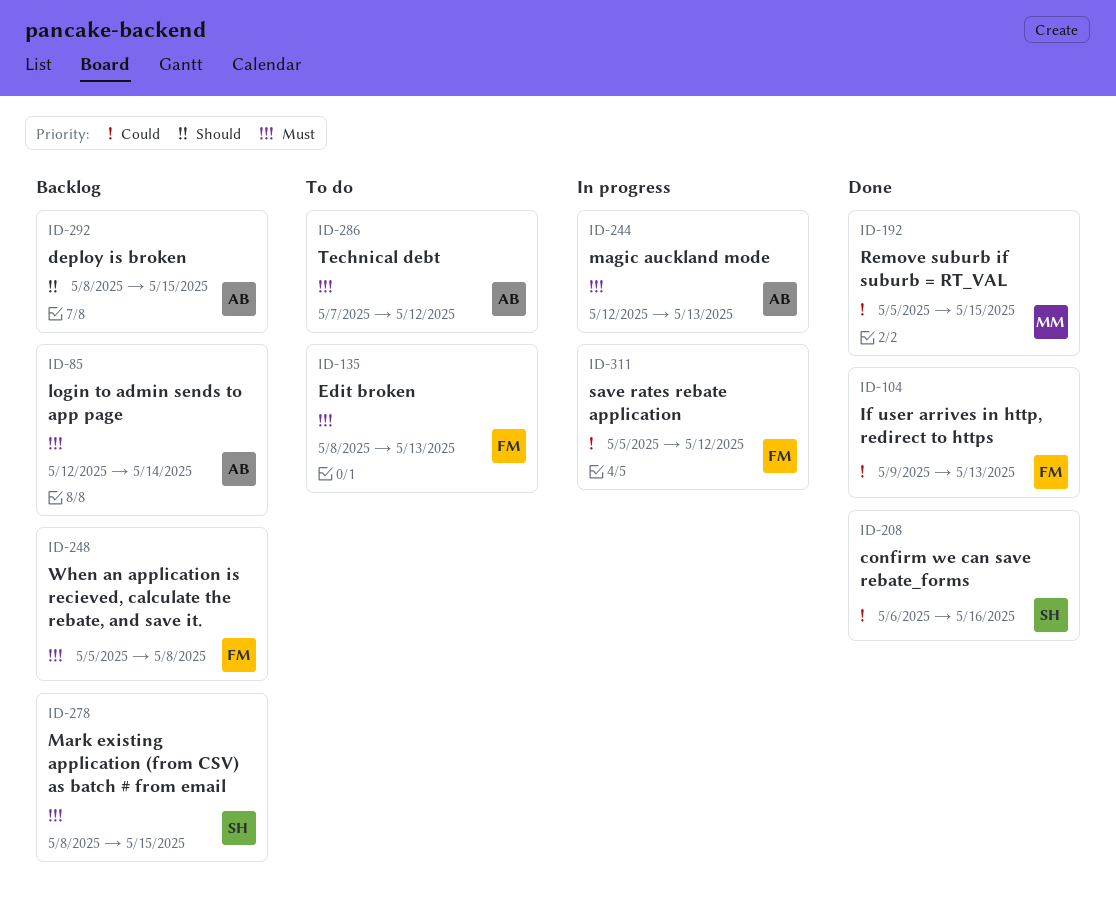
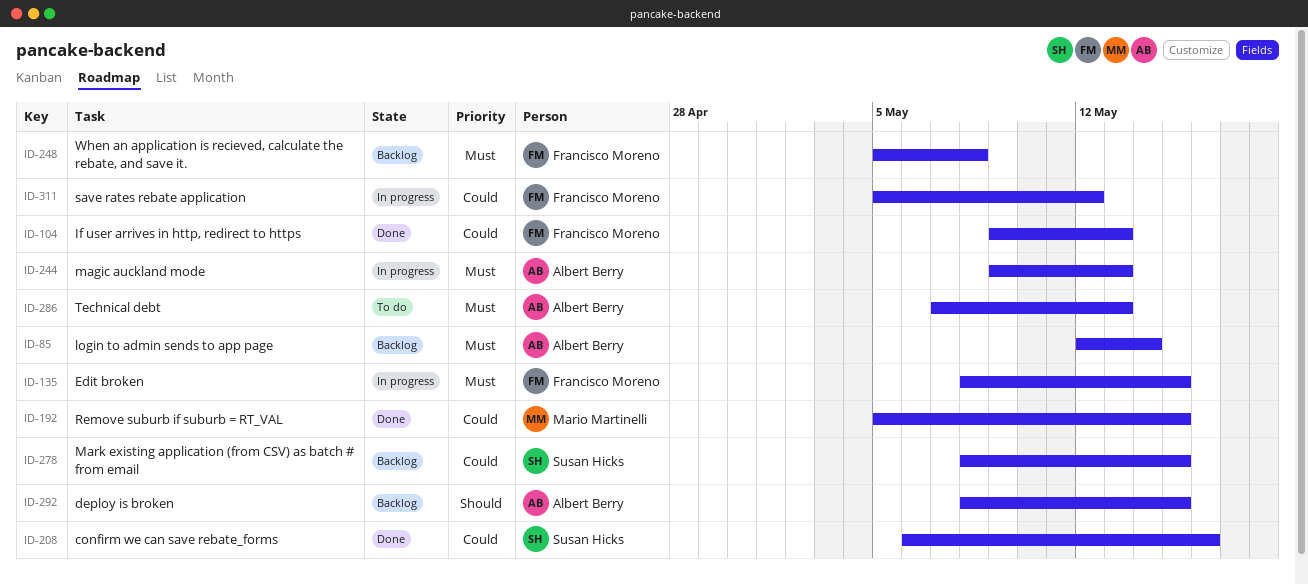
ID-135, status: To do -> In progress
ID-135, due: May 13 -> May 15
ID-244, start: May 12 -> May 9
ID-278, priority: Must -> Could
ID-286, due: May 12 -> May 13

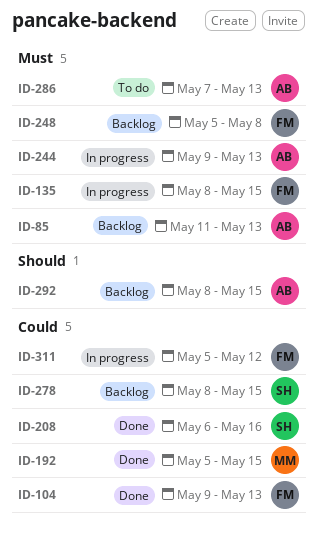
ID-85, start: May 12 -> May 11
ID-85, due: May 14 -> May 13

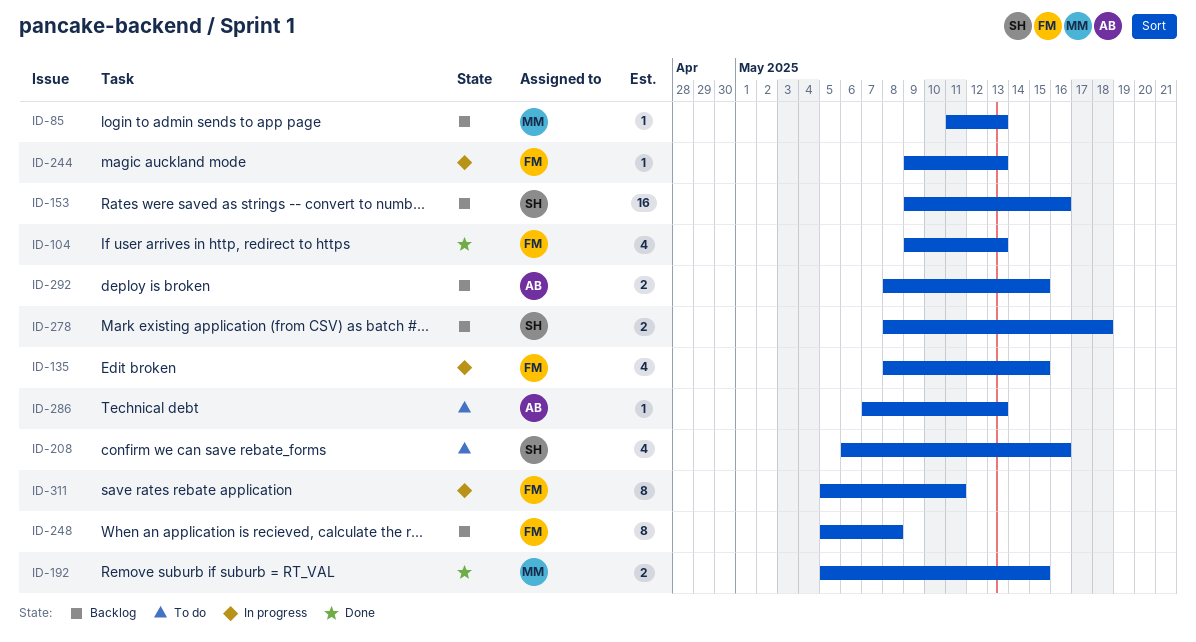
ID-85, owner: AB -> MM
ID-153: none -> present
ID-208, status: Done -> To do
ID-244, owner: AB -> FM
ID-278, due: May 15 -> May 18
ID-311, due: May 12 -> May 11

